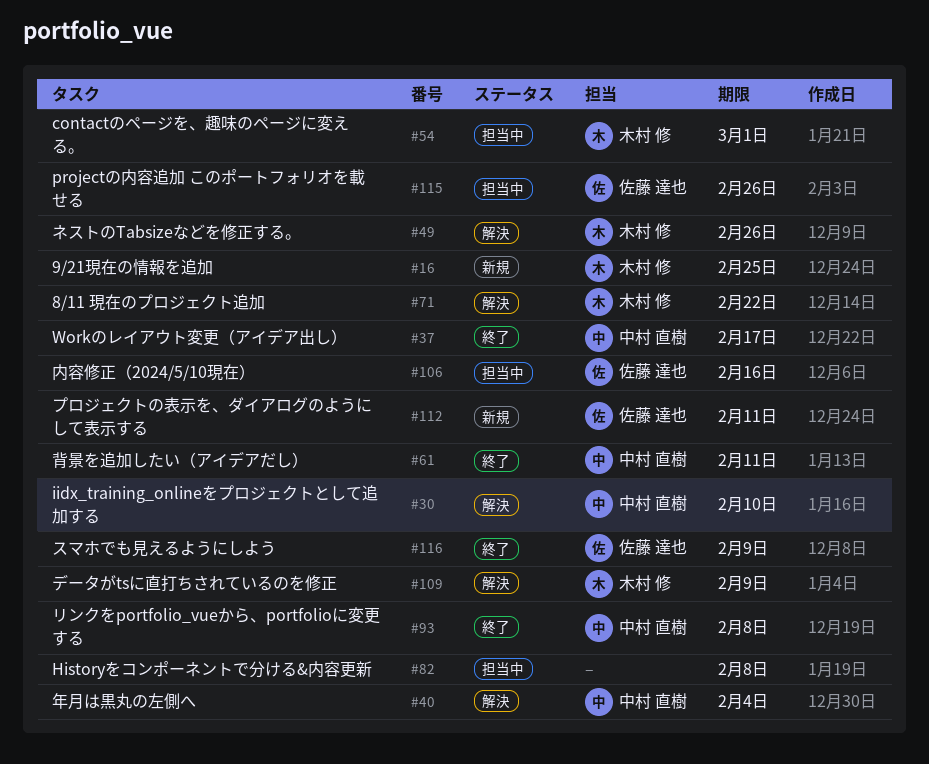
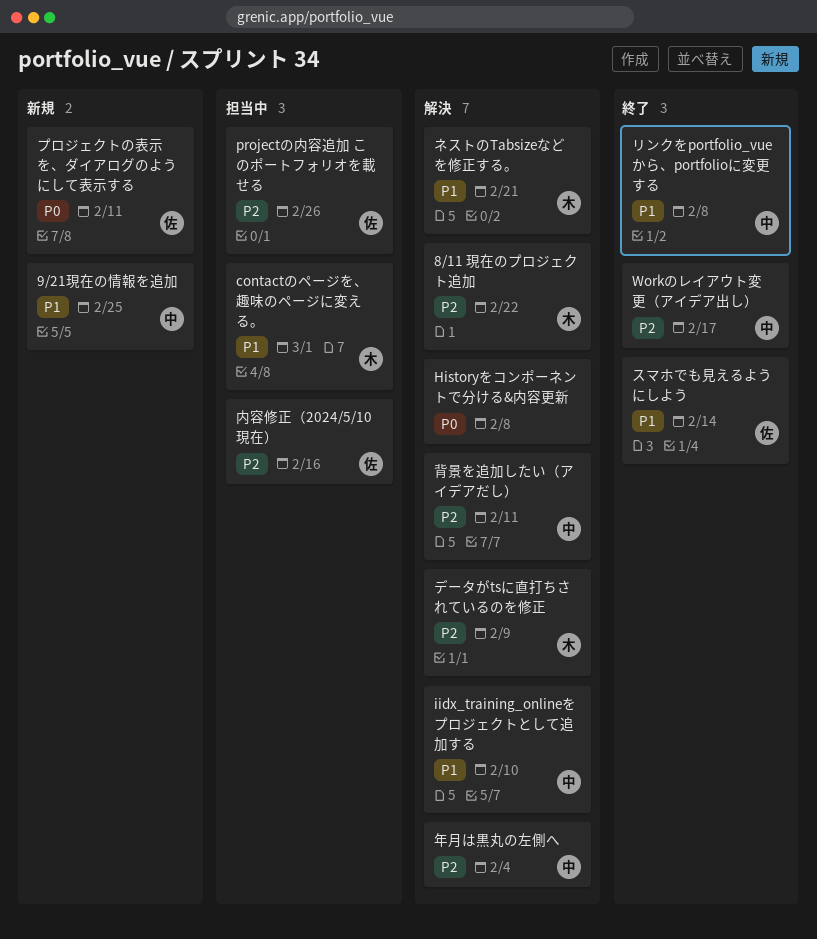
9/21現在の情報を追加, owner: 木村 修 -> 中村 直樹
Historyをコンポーネントで分ける&内容更新, status: 担当中 -> 解決
スマホでも見えるようにしよう, due: Feb 9 -> Feb 14
ネストのTabsizeなどを修正する。, due: Feb 26 -> Feb 21
背景を追加したい（アイデアだし）, status: 終了 -> 解決

